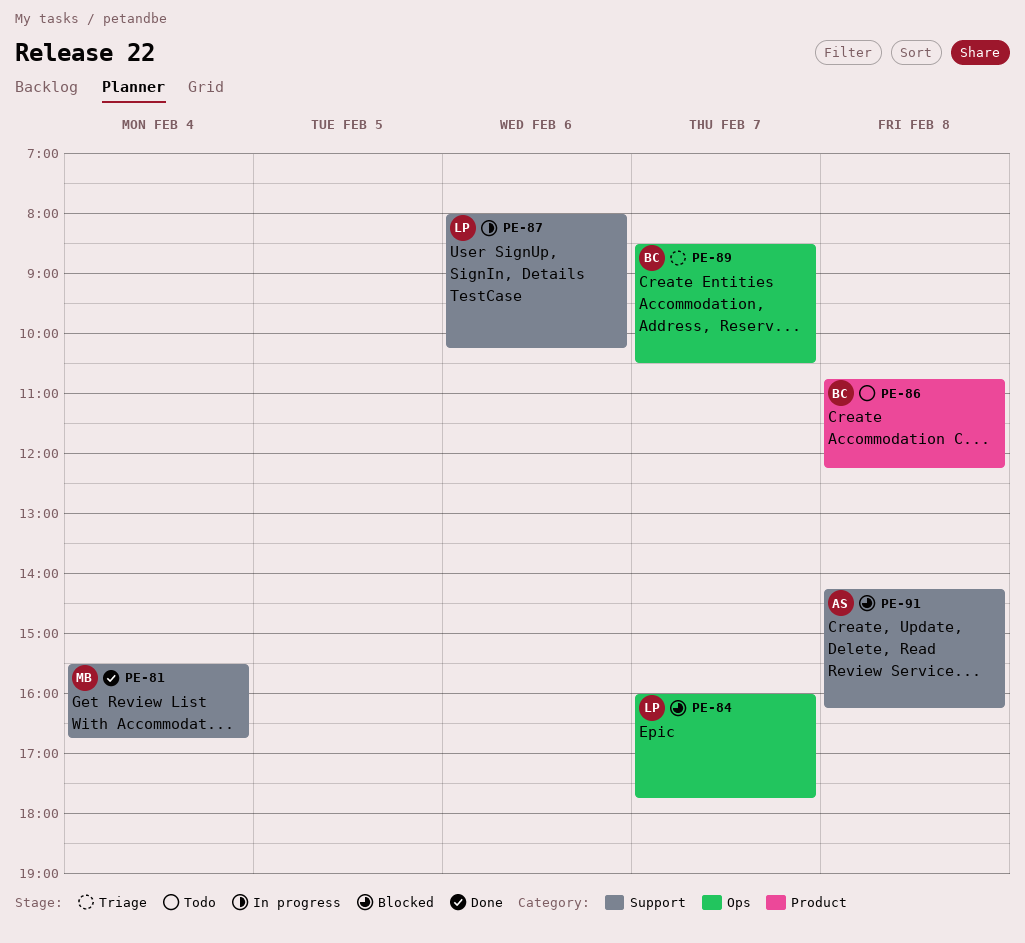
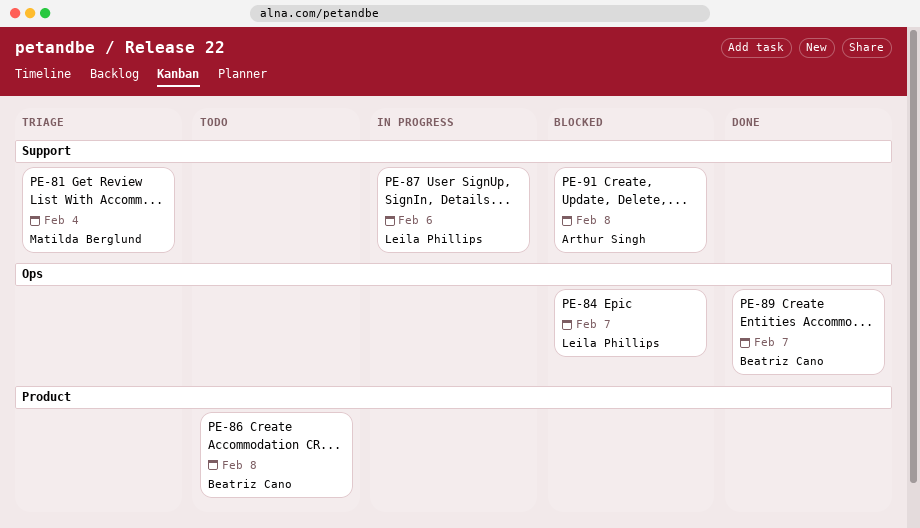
PE-81, status: Done -> Triage
PE-89, status: Triage -> Done

